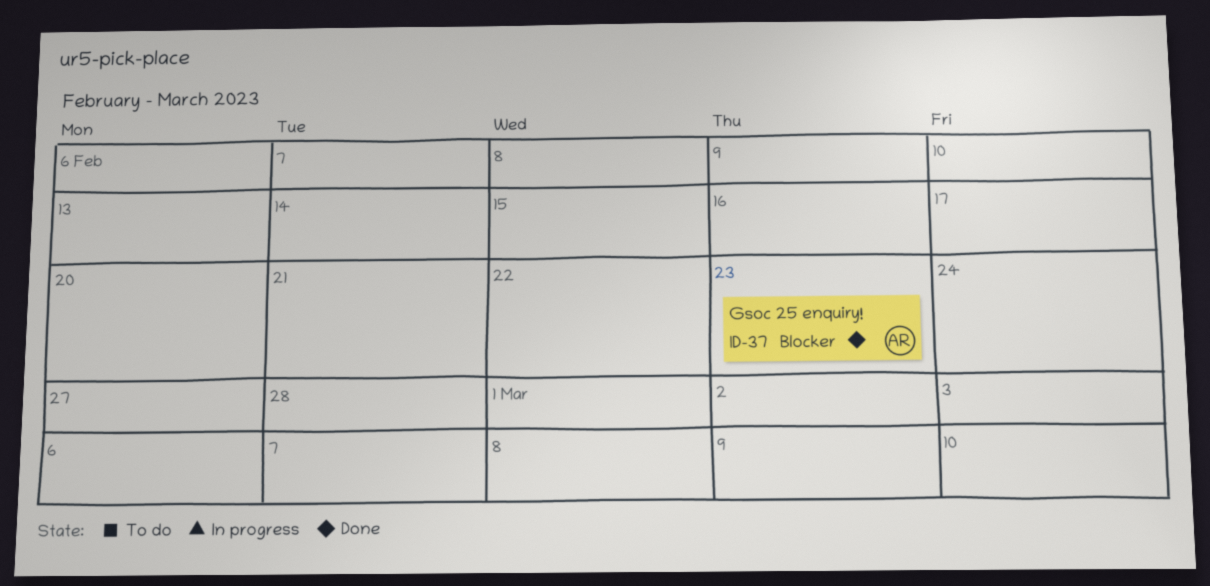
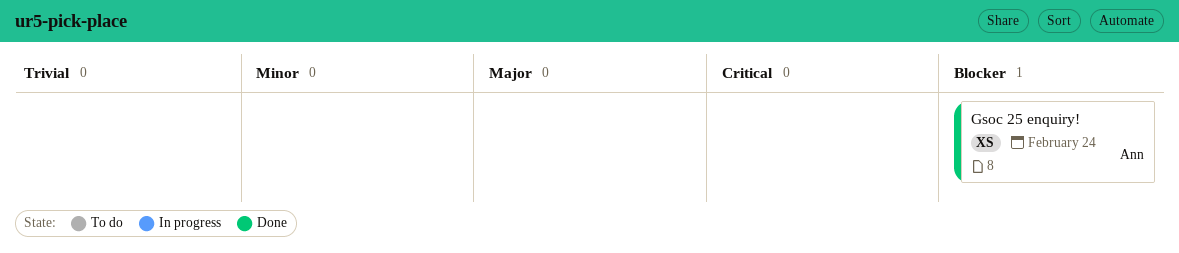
Gsoc 25 enquiry!, due: Feb 23 -> Feb 24

